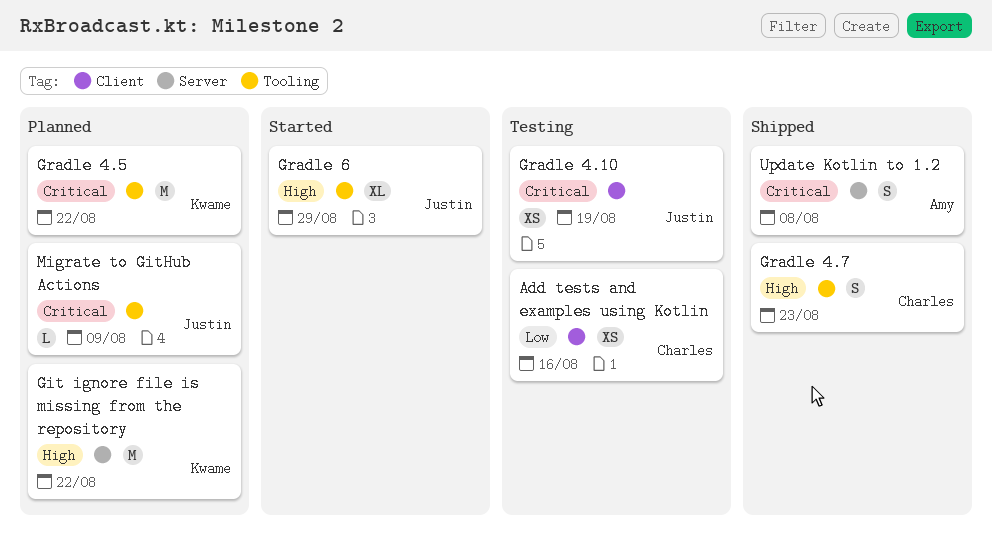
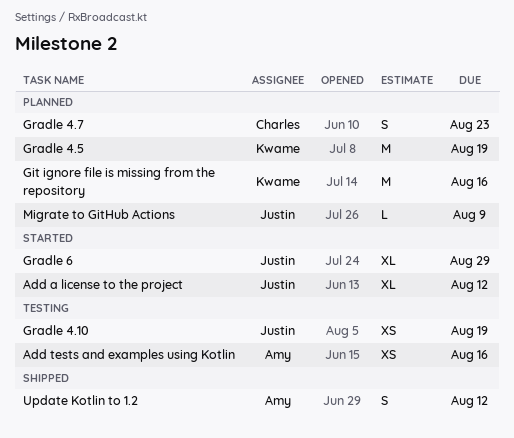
Add a license to the project: none -> present
Add tests and examples using Kotlin, owner: Charles -> Amy
Git ignore file is missing from the repository, due: Aug 22 -> Aug 16
Gradle 4.5, due: Aug 22 -> Aug 19
Gradle 4.7, status: Shipped -> Planned
Update Kotlin to 1.2, due: Aug 8 -> Aug 12

